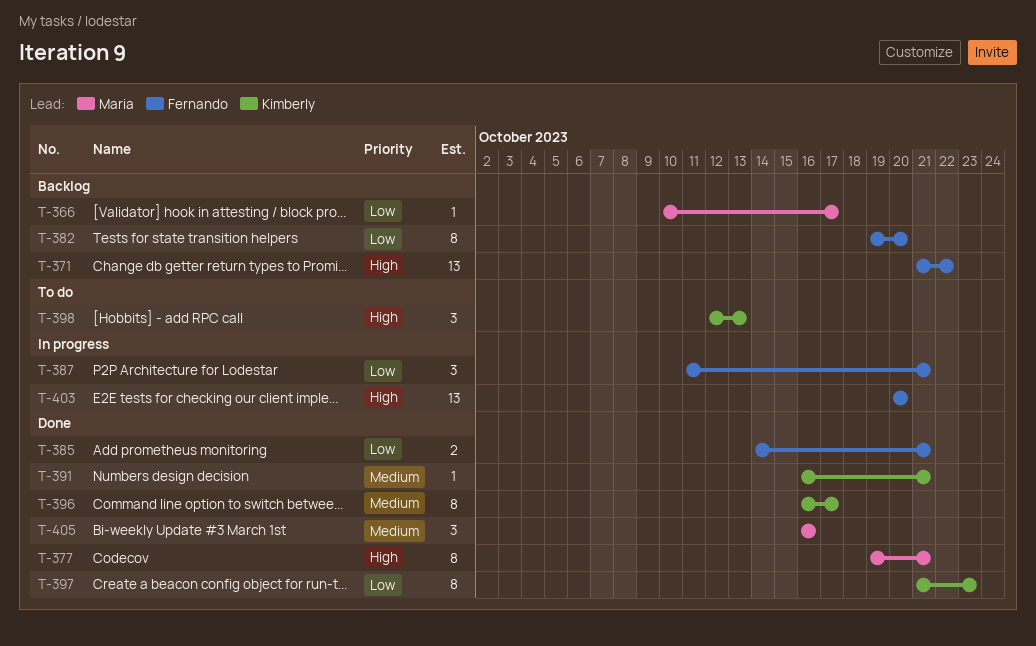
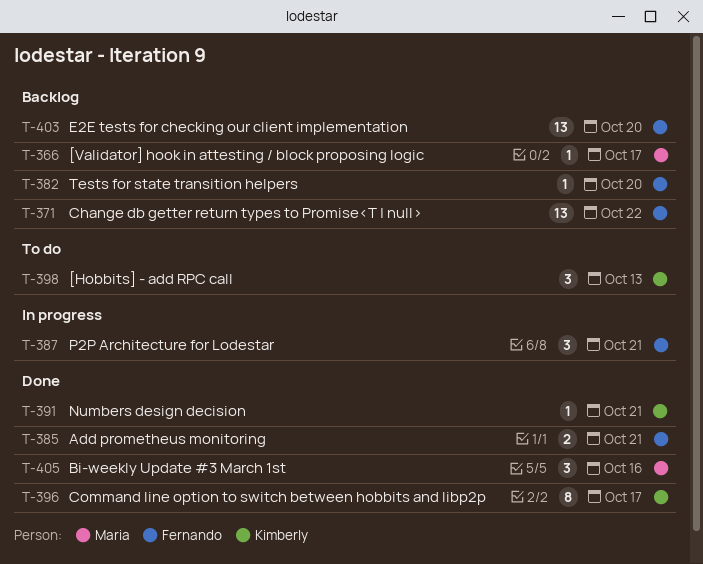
T-377: present -> none
T-382, estimate: 8 -> 1
T-397: present -> none
T-403, status: In progress -> Backlog

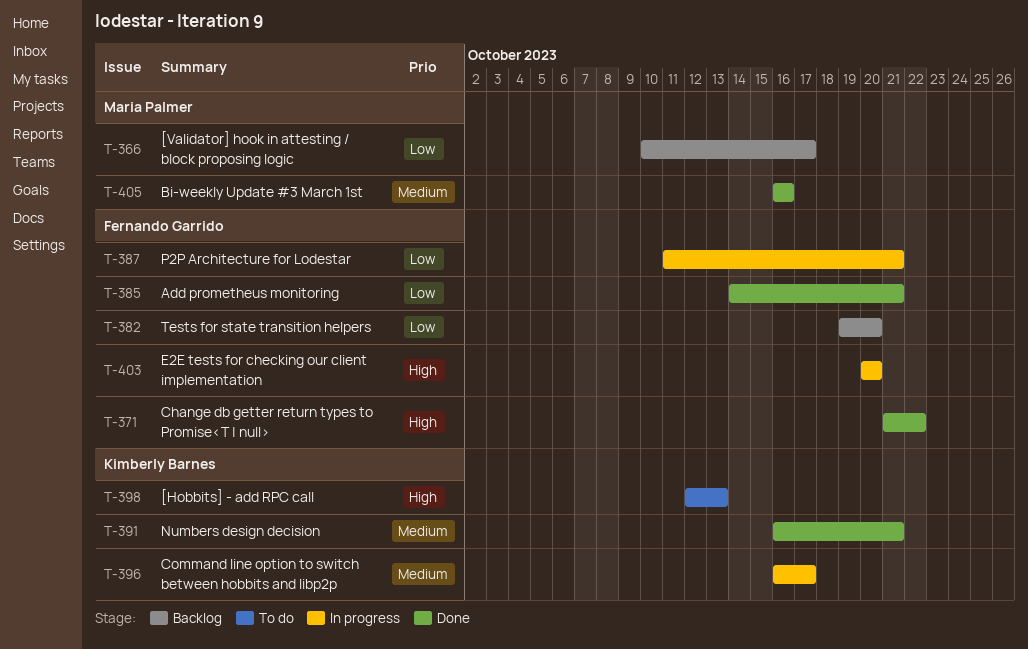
T-371, status: Backlog -> Done
T-396, status: Done -> In progress
T-403, status: Backlog -> In progress

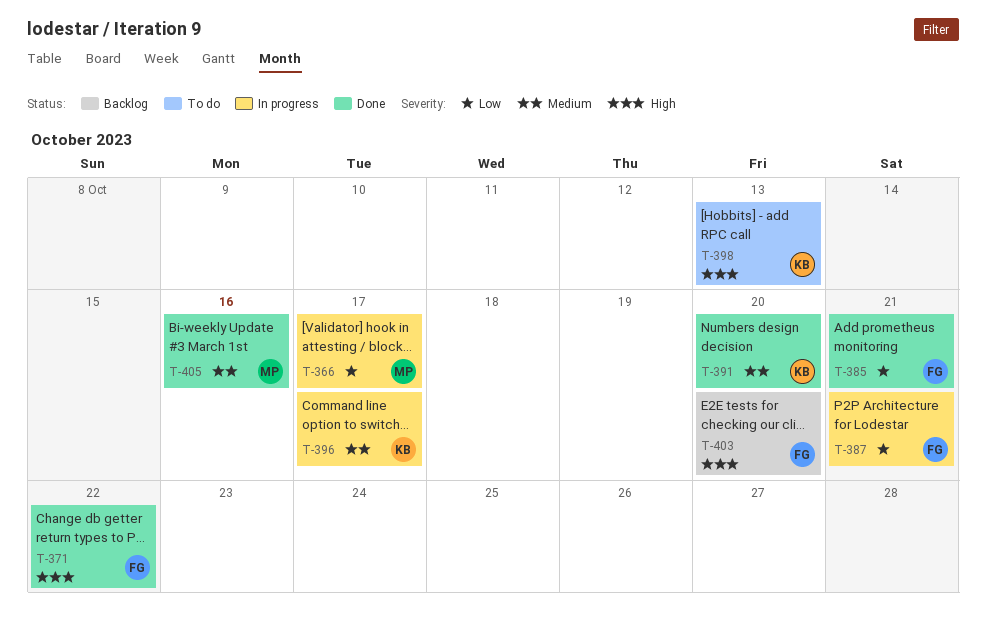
T-366, status: Backlog -> In progress
T-382: present -> none
T-391, due: Oct 21 -> Oct 20
T-403, status: In progress -> Backlog

